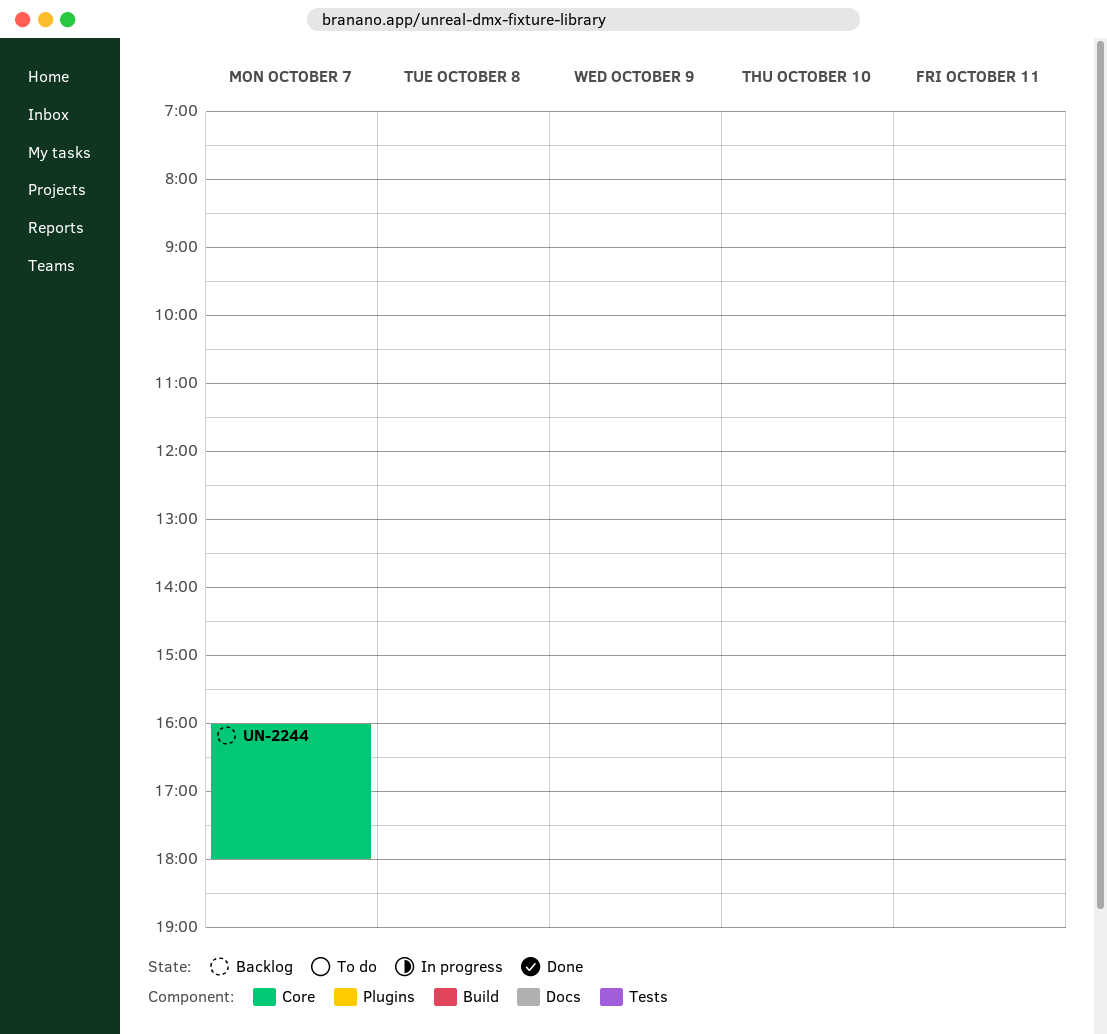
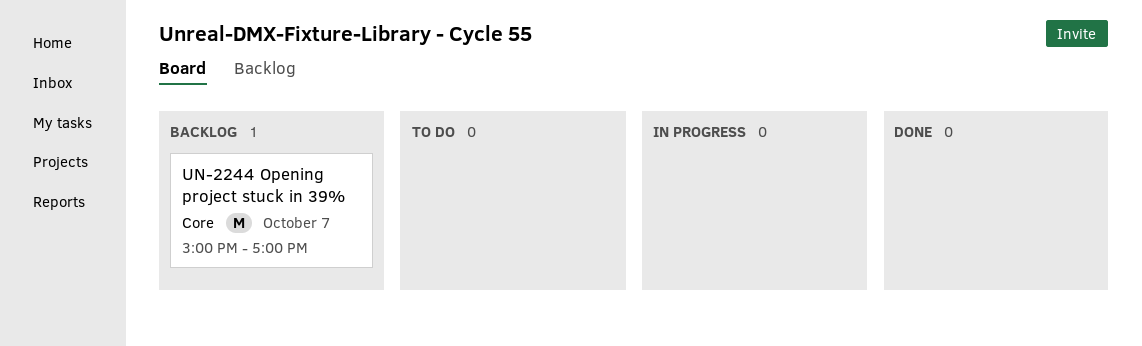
UN-2244, begins: 16:00 -> 15:00
UN-2244, ends: 18:00 -> 17:00

